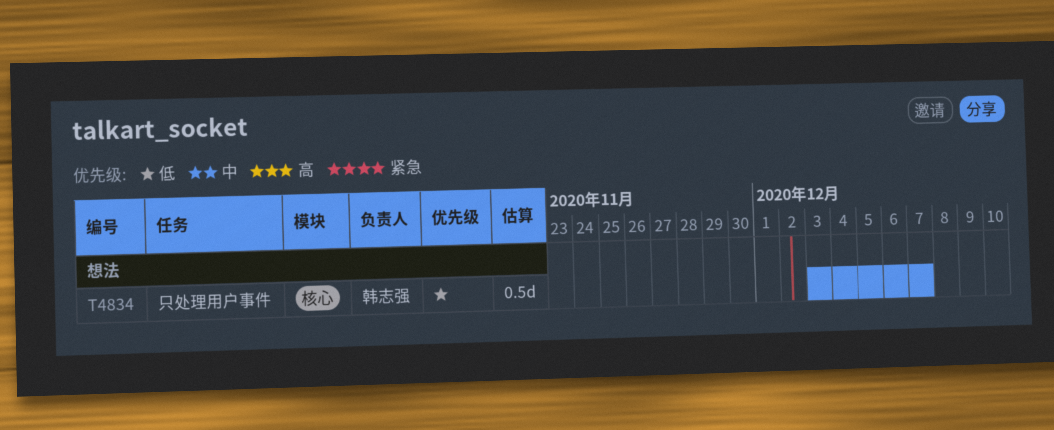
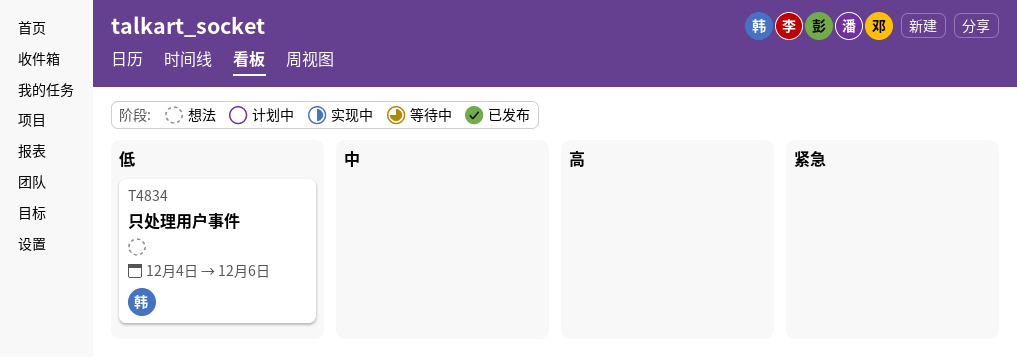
T4834, start: Dec 3 -> Dec 4
T4834, due: Dec 7 -> Dec 6

